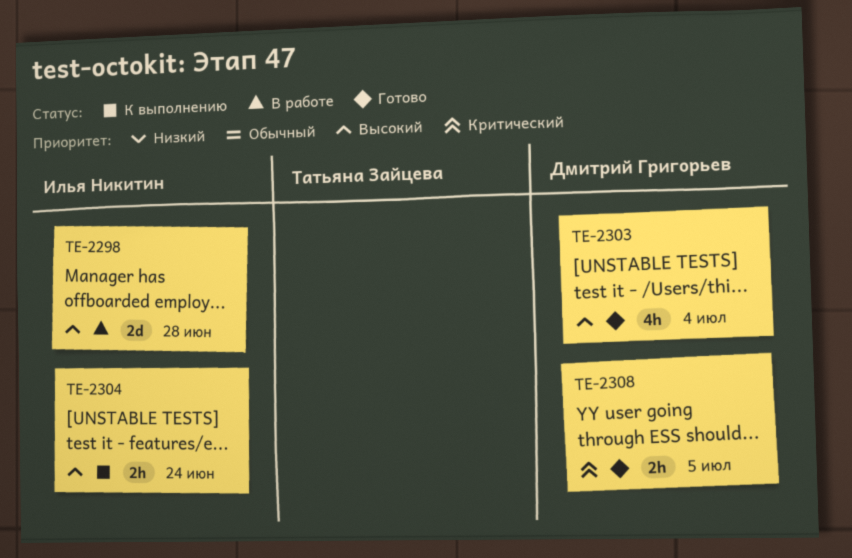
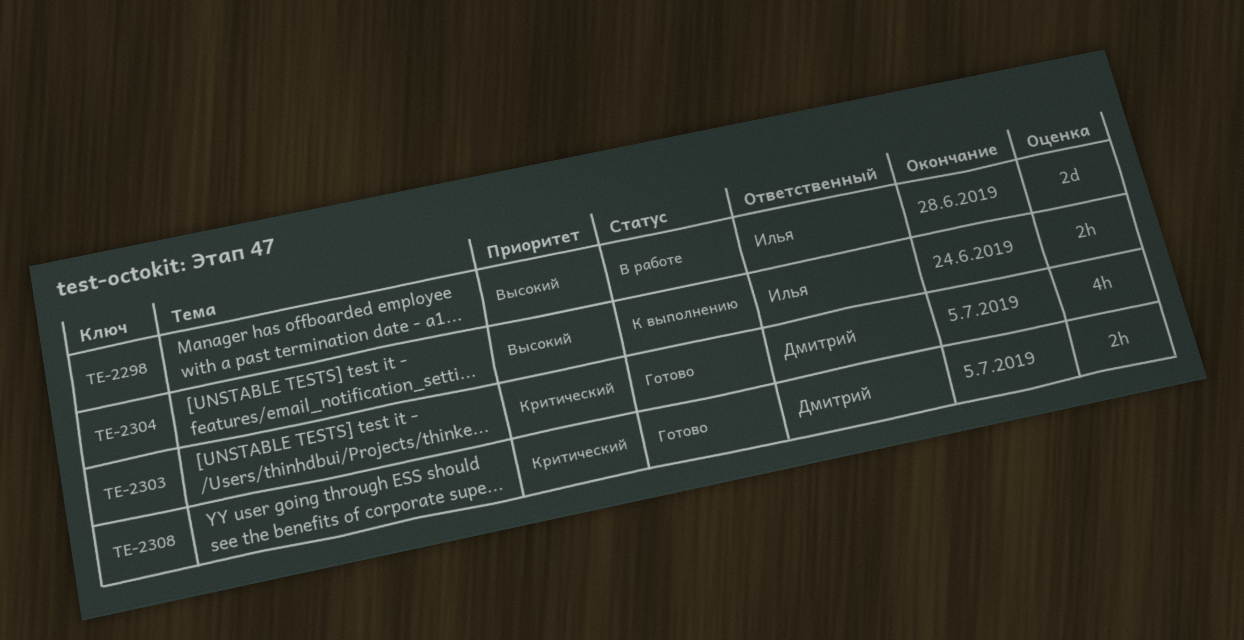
TE-2303, priority: Высокий -> Критический
TE-2303, due: Jul 4 -> Jul 5

